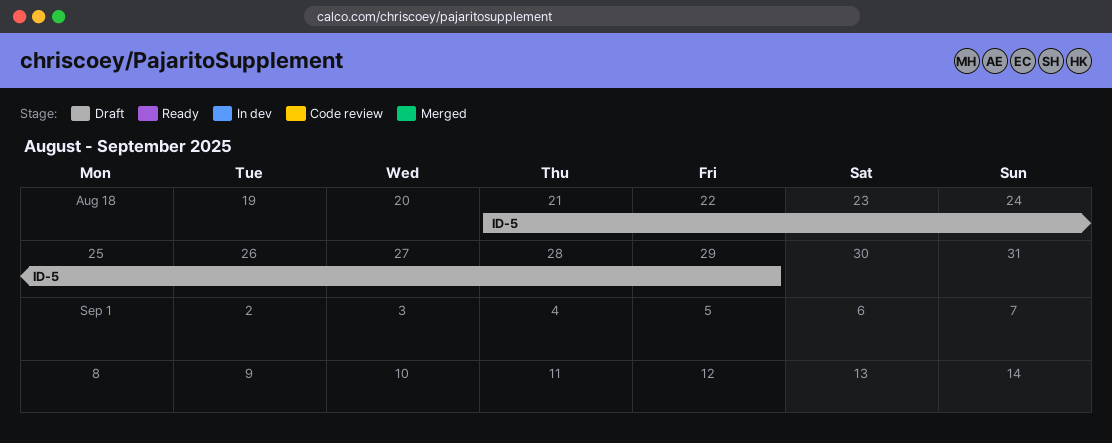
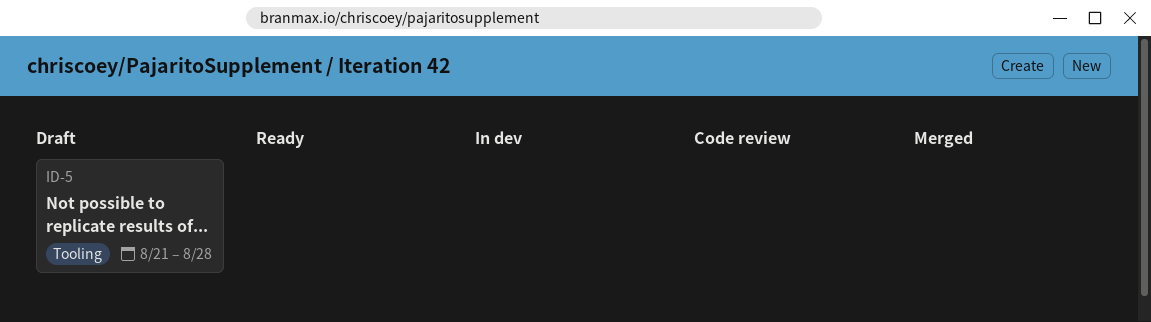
ID-5, due: Aug 29 -> Aug 28

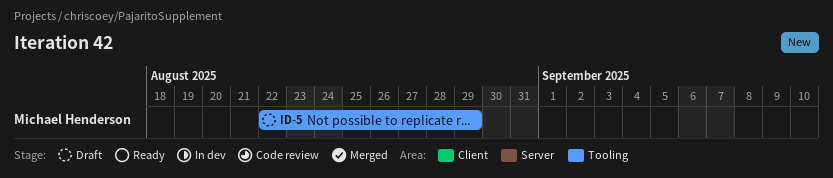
ID-5, start: Aug 21 -> Aug 22
ID-5, due: Aug 28 -> Aug 29

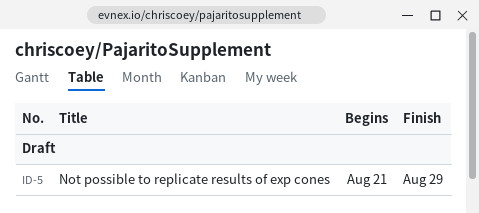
ID-5, start: Aug 22 -> Aug 21

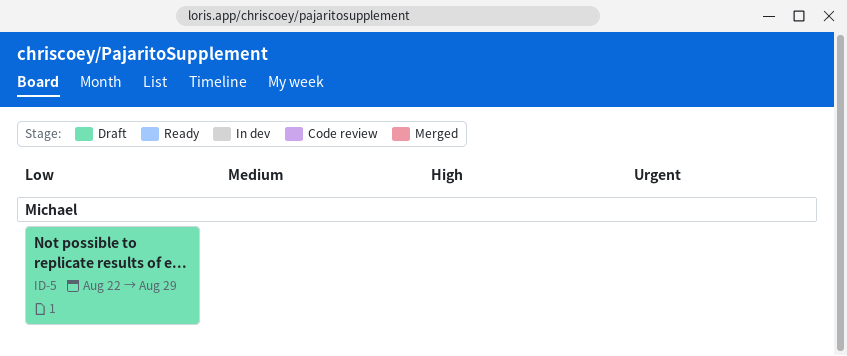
ID-5, start: Aug 21 -> Aug 22

